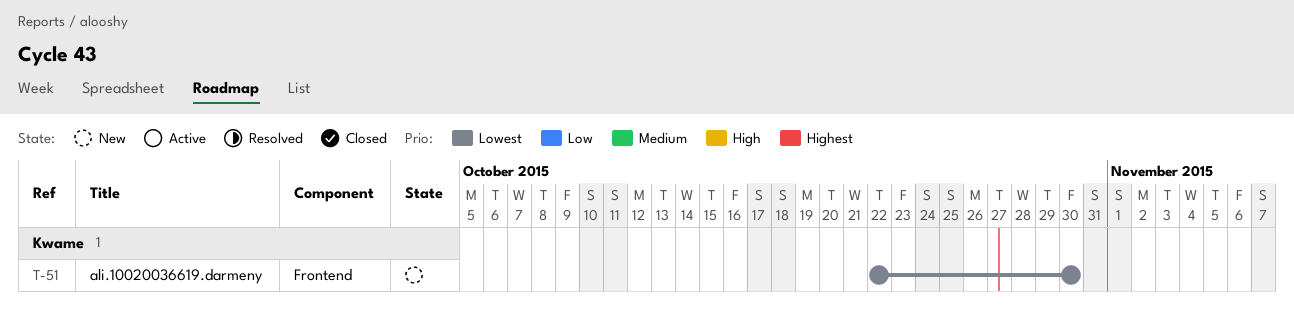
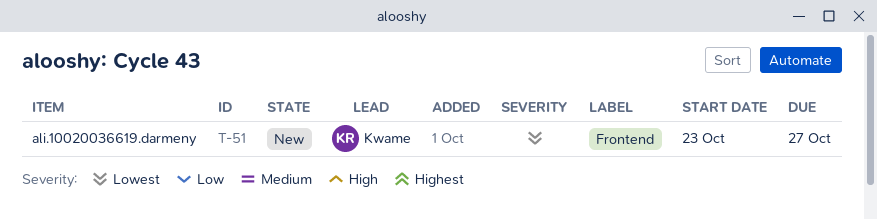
T-51, start: Oct 22 -> Oct 23
T-51, due: Oct 30 -> Oct 27

